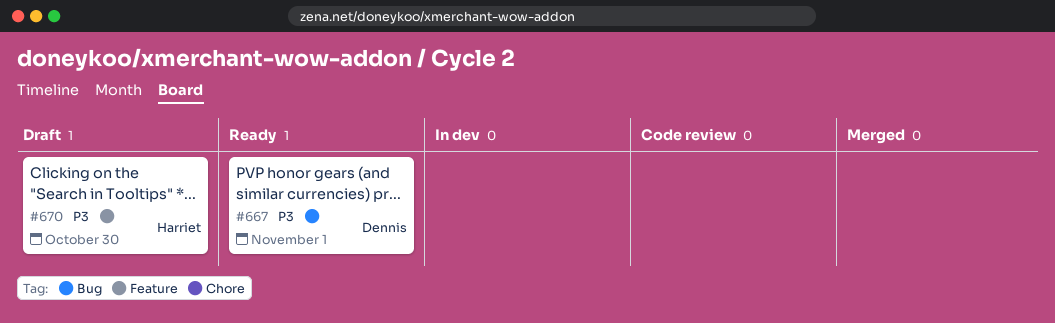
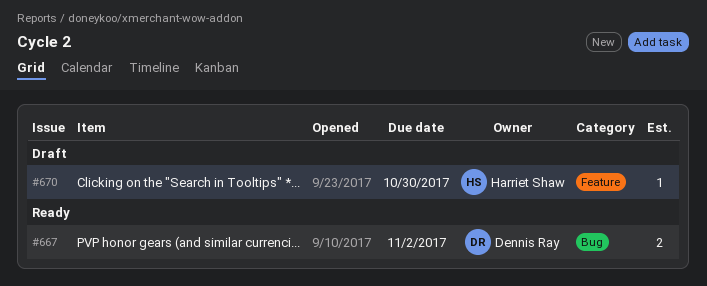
#667, due: Nov 1 -> Nov 2

